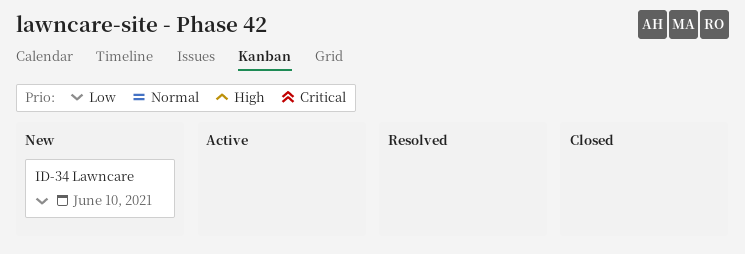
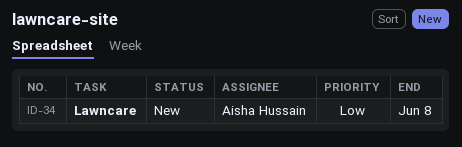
ID-34, due: Jun 10 -> Jun 8

